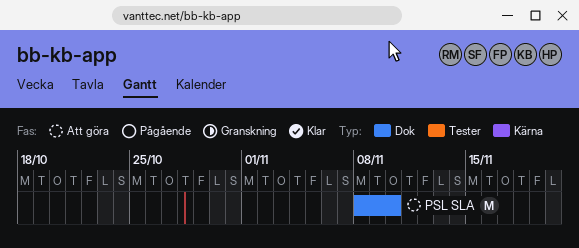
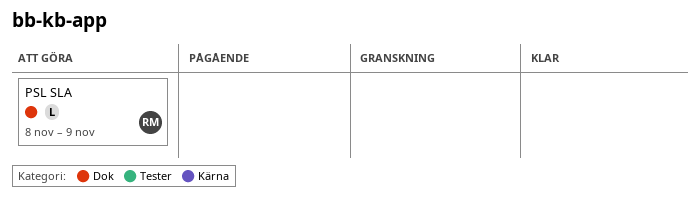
PSL SLA, estimate: M -> L
PSL SLA, due: Nov 10 -> Nov 9

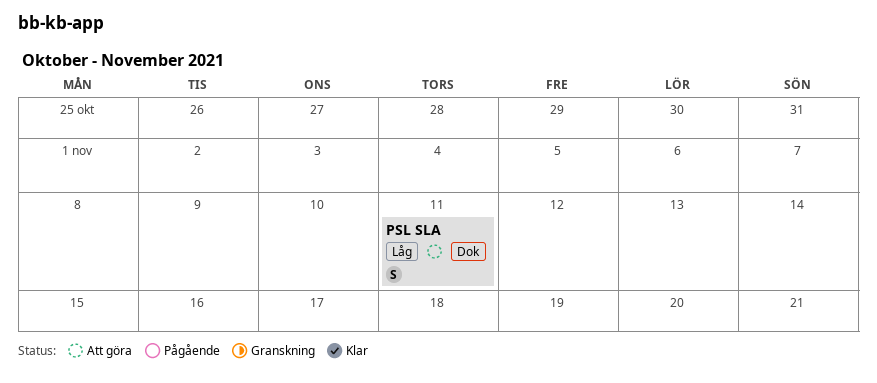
PSL SLA, estimate: L -> S
PSL SLA, due: Nov 9 -> Nov 11

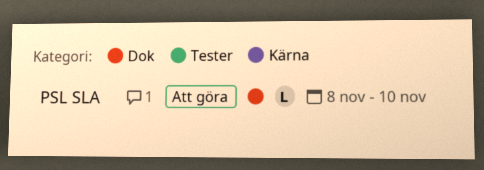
PSL SLA, estimate: S -> L
PSL SLA, due: Nov 11 -> Nov 10

